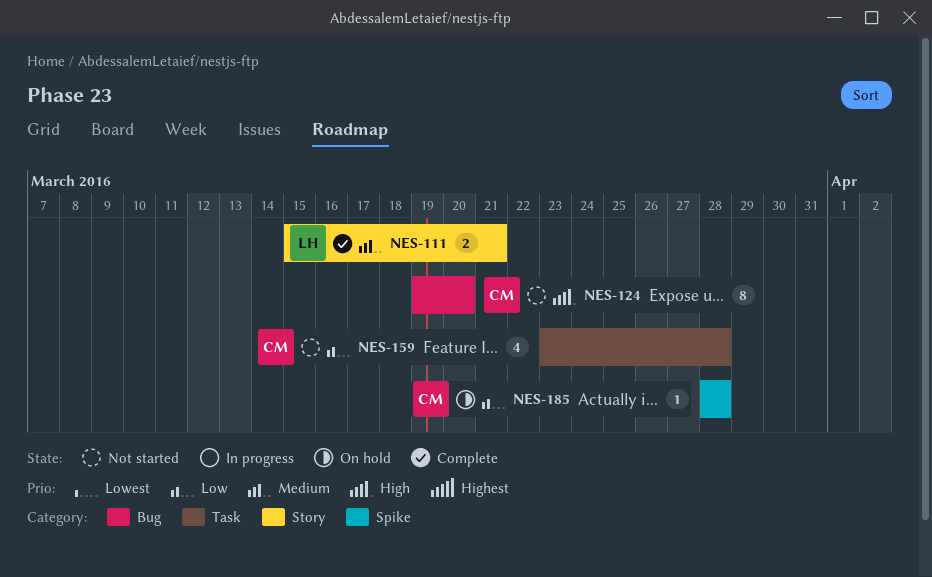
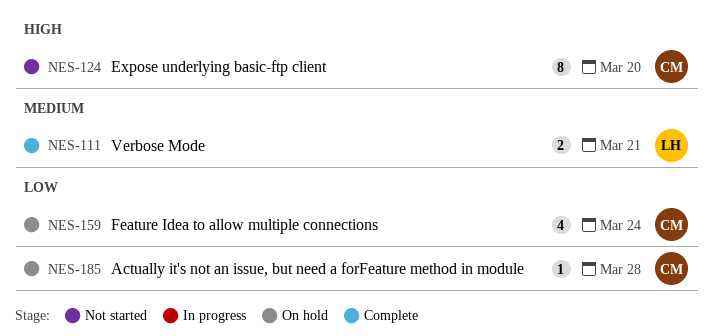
NES-159, status: Not started -> On hold
NES-159, due: Mar 28 -> Mar 24

